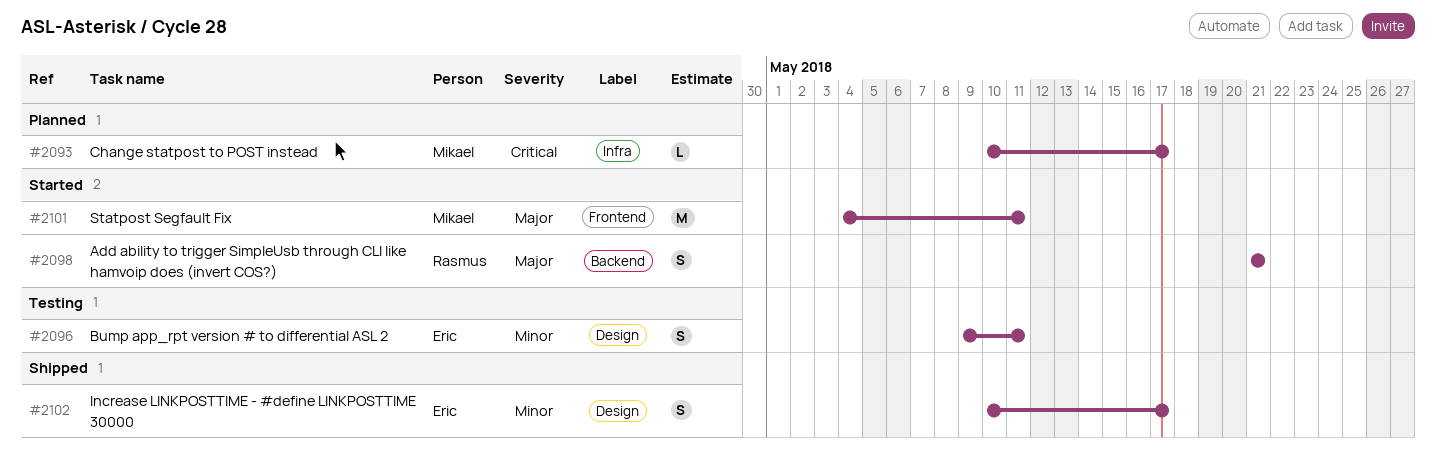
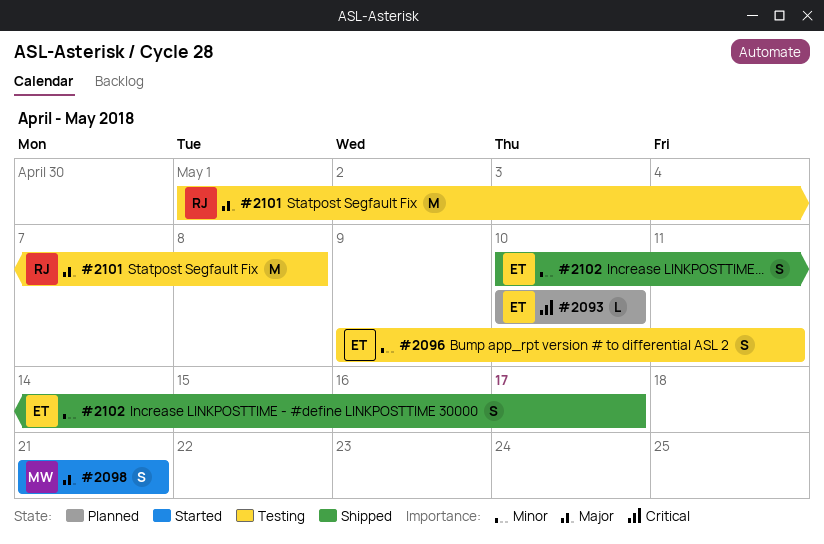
#2093, owner: Mikael -> Eric
#2093, due: May 17 -> May 10
#2098, owner: Rasmus -> Mikael
#2101, status: Started -> Testing
#2101, owner: Mikael -> Rasmus
#2101, start: May 4 -> May 1
#2101, due: May 11 -> May 8

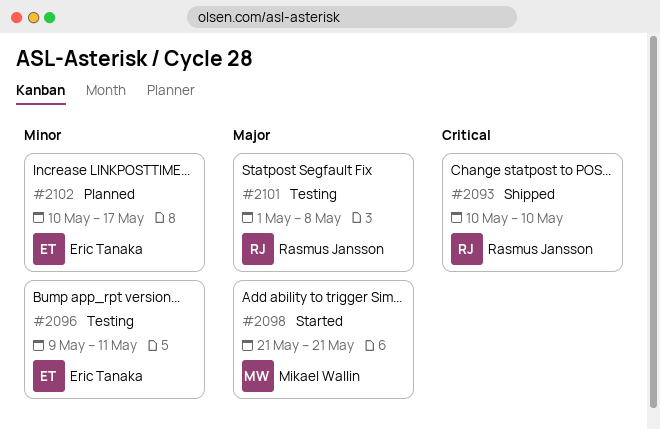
#2093, status: Planned -> Shipped
#2093, owner: Eric Tanaka -> Rasmus Jansson
#2102, status: Shipped -> Planned

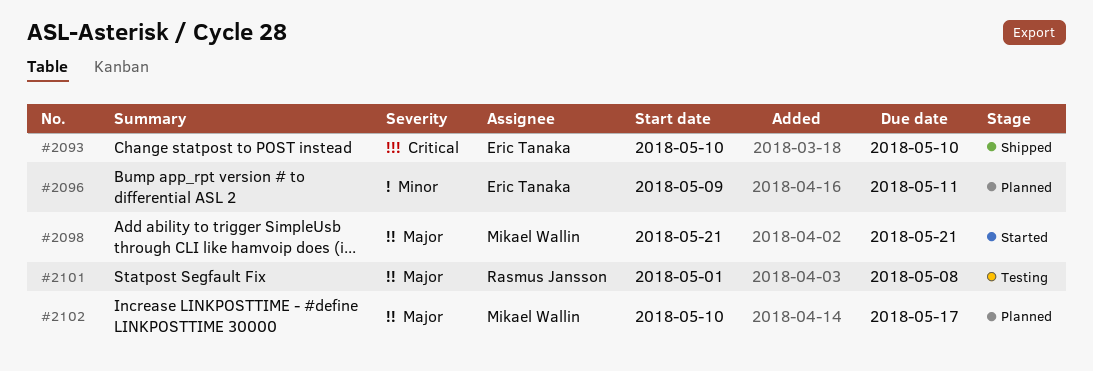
#2093, owner: Rasmus Jansson -> Eric Tanaka
#2096, status: Testing -> Planned
#2102, owner: Eric Tanaka -> Mikael Wallin
#2102, priority: Minor -> Major

